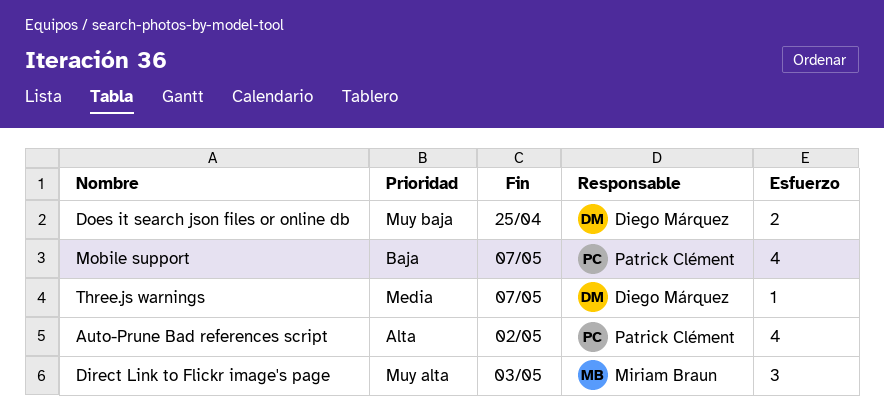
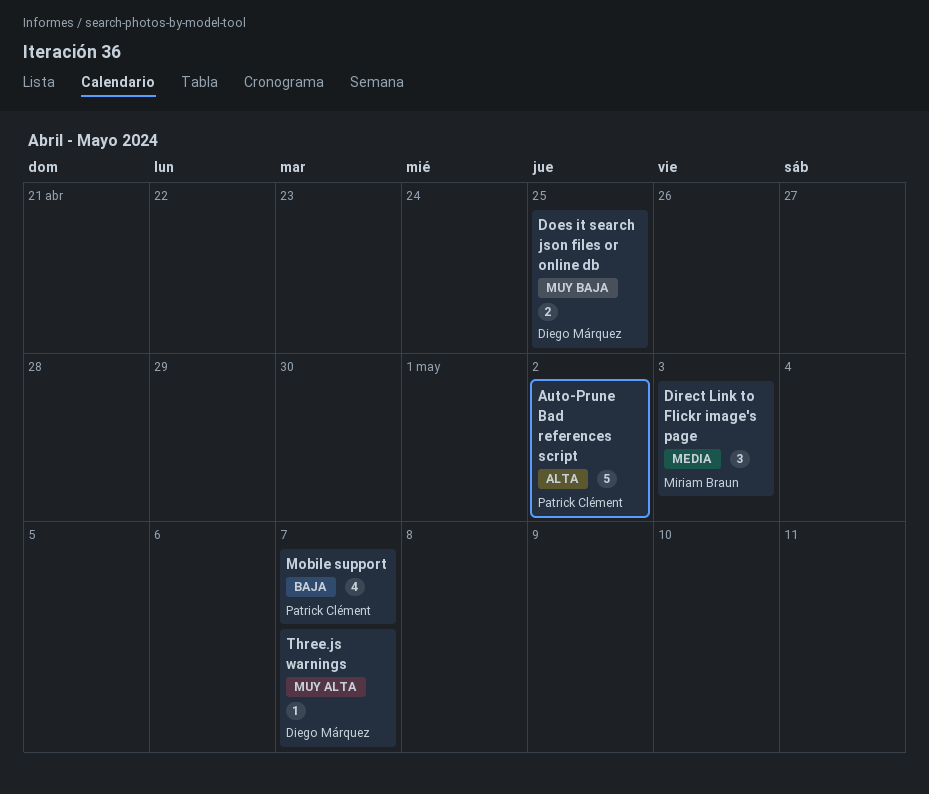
Auto-Prune Bad references script, estimate: 4 -> 5
Direct Link to Flickr image's page, priority: Muy alta -> Media
Three.js warnings, priority: Media -> Muy alta

